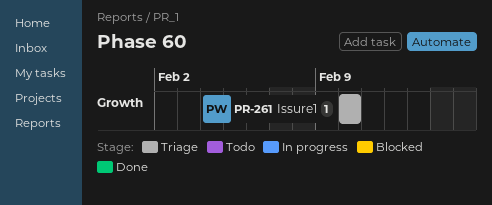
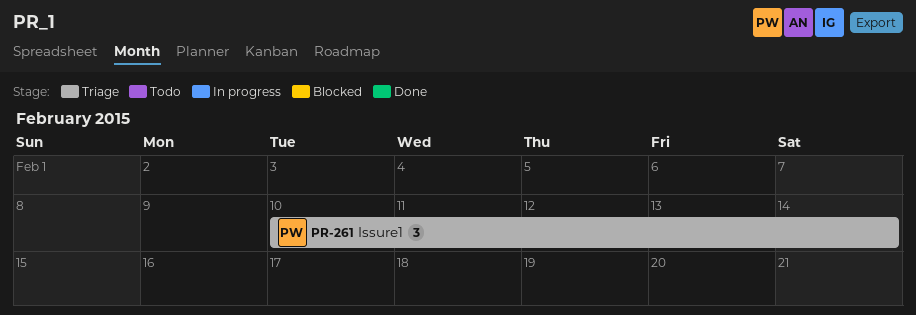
PR-261, estimate: 1 -> 3
PR-261, due: Feb 10 -> Feb 14

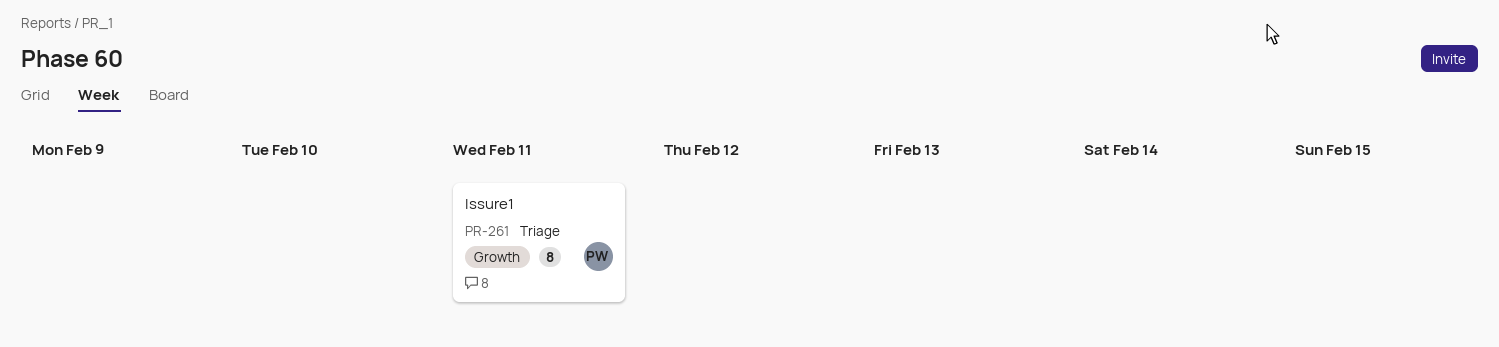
PR-261, estimate: 3 -> 8
PR-261, due: Feb 14 -> Feb 11

